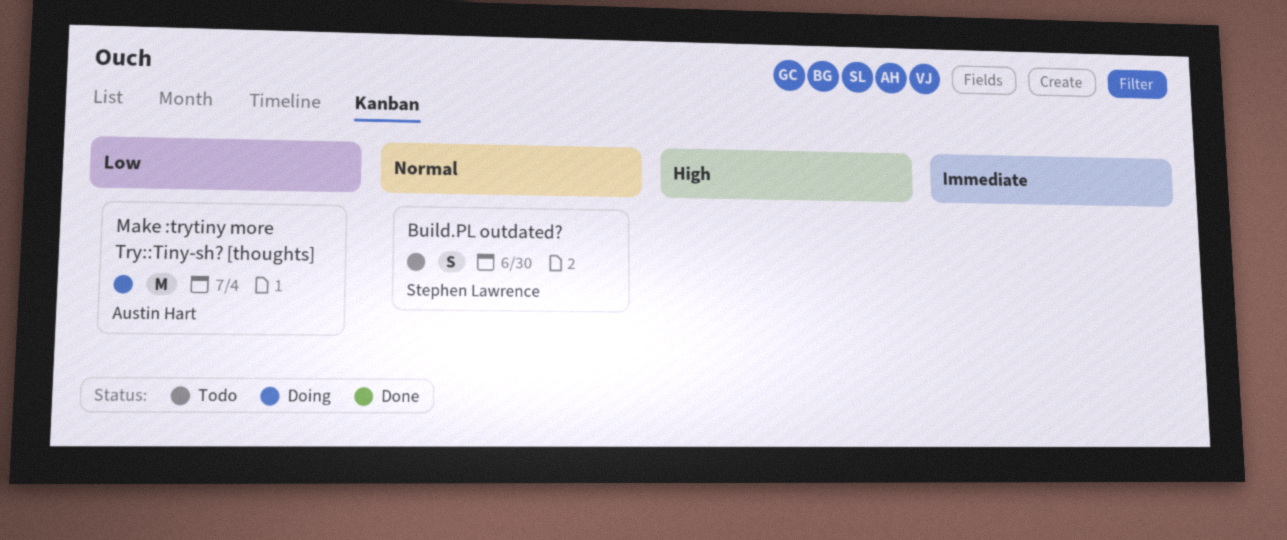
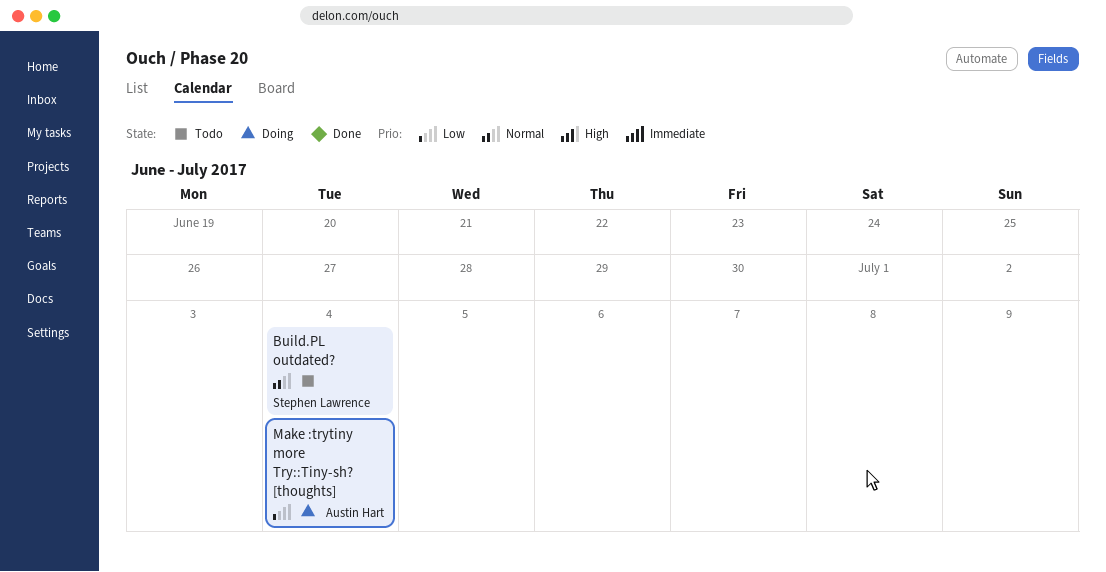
Build.PL outdated?, due: Jun 30 -> Jul 4

